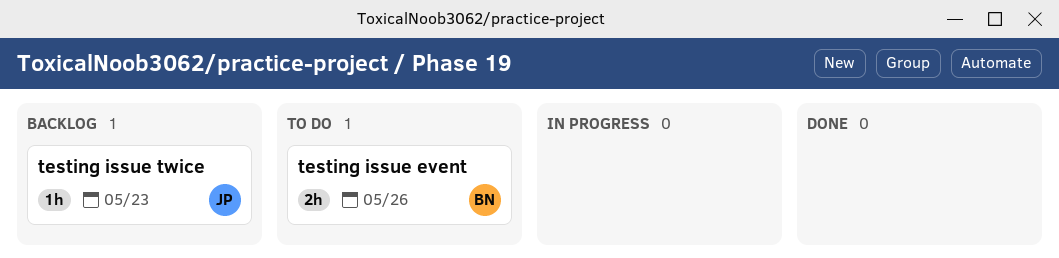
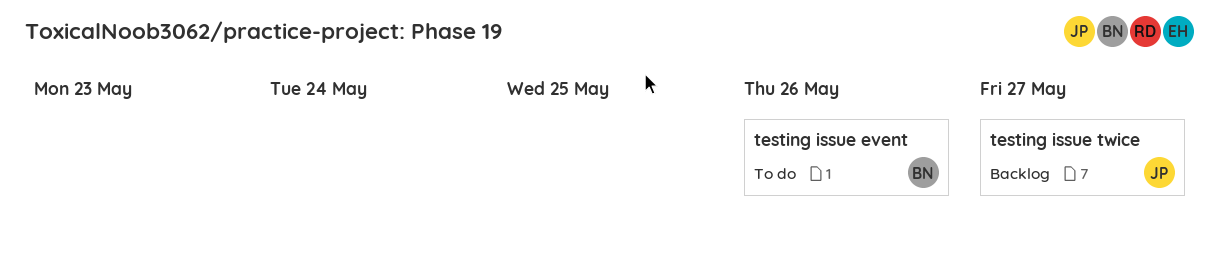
testing issue twice, due: May 23 -> May 27

